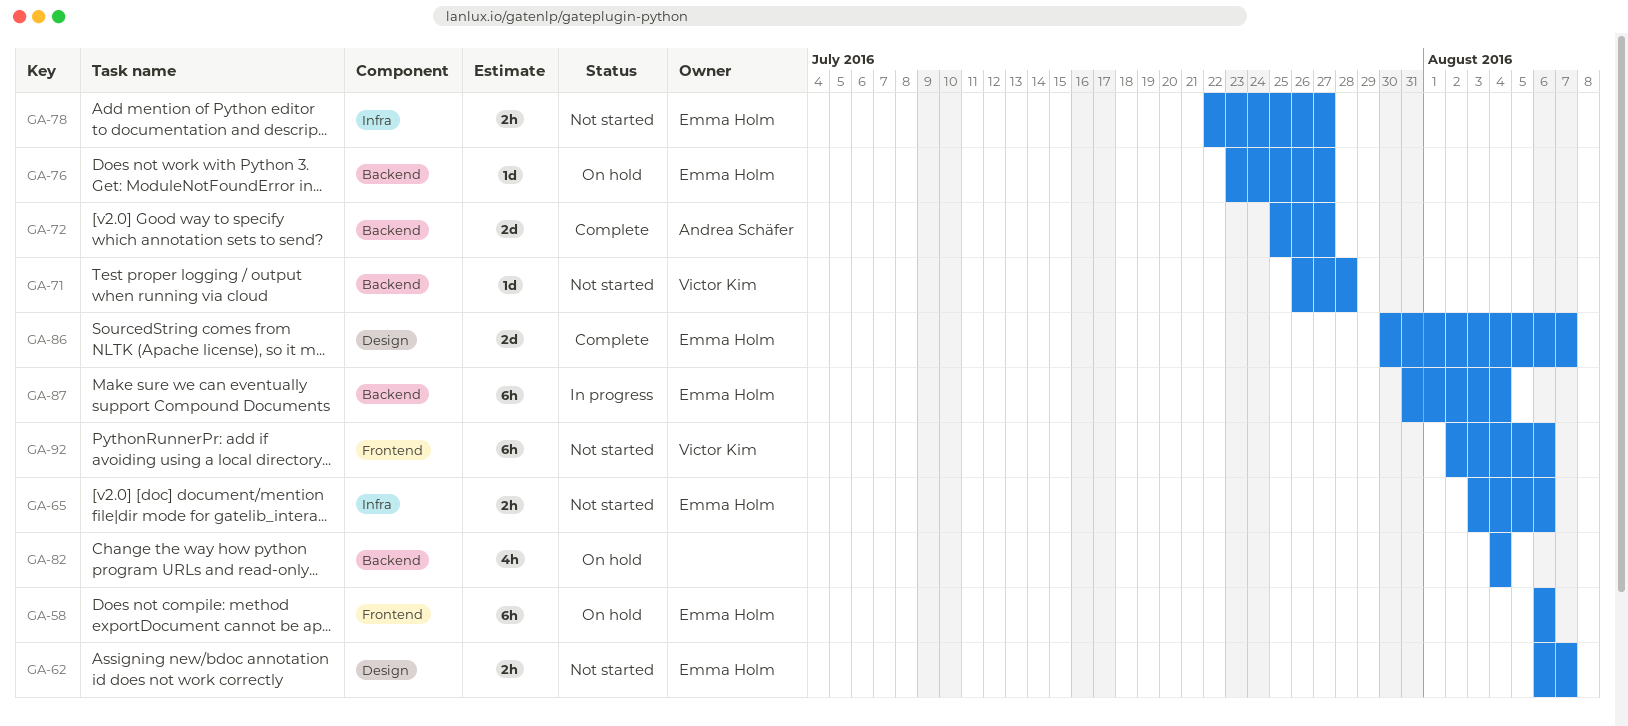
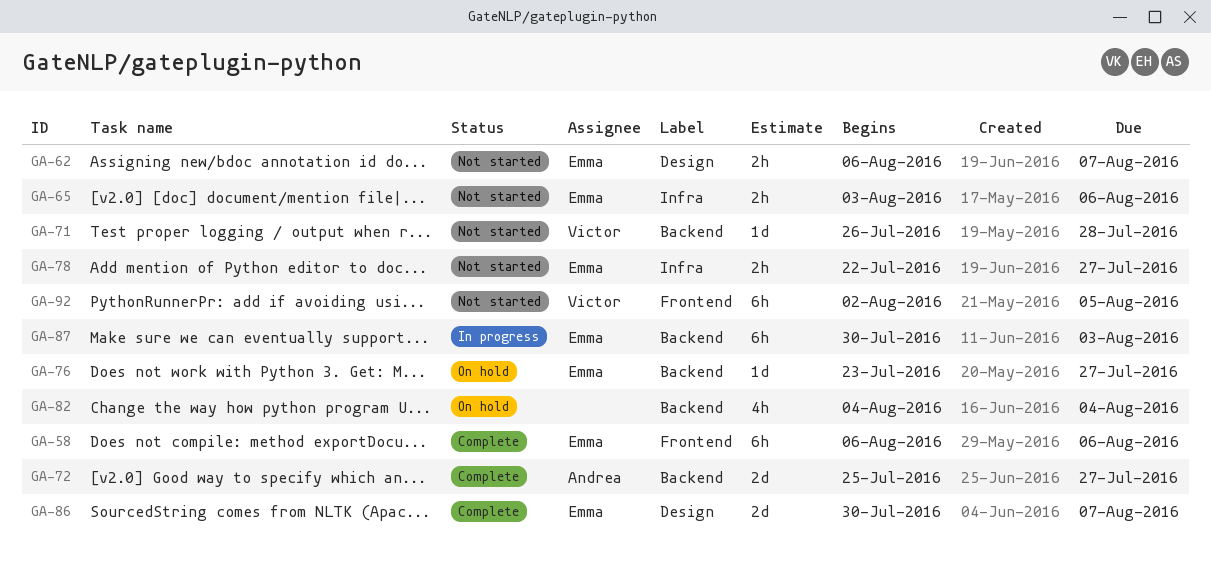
GA-58, status: On hold -> Complete
GA-87, start: Jul 31 -> Jul 30
GA-87, due: Aug 4 -> Aug 3
GA-92, due: Aug 6 -> Aug 5

